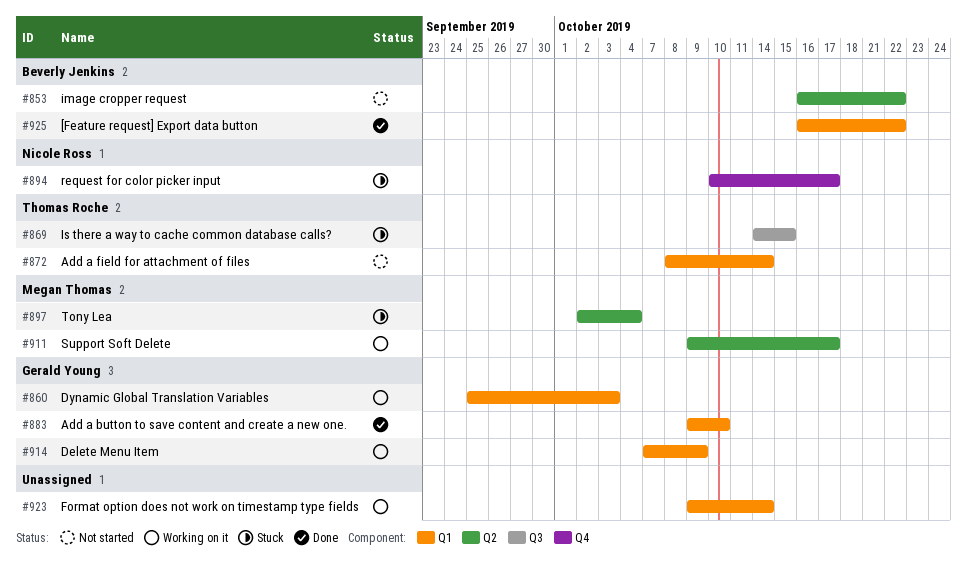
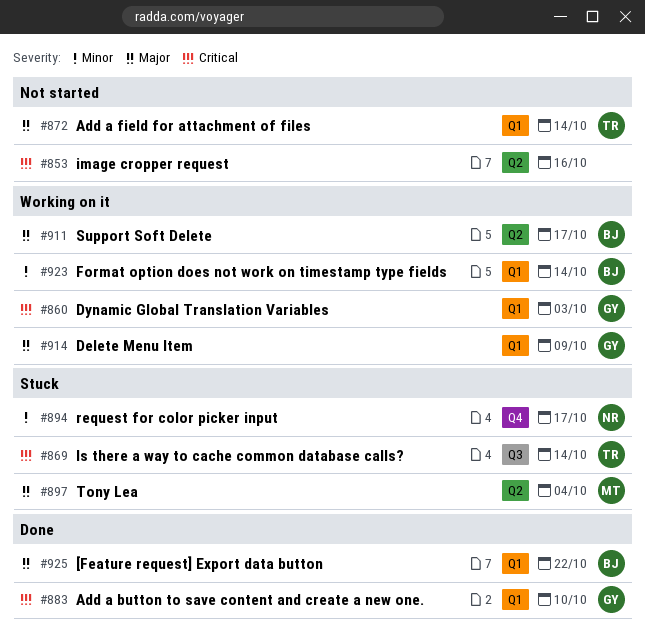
#853, owner: Beverly Jenkins -> none
#853, due: Oct 22 -> Oct 16
#869, due: Oct 15 -> Oct 14
#911, owner: Megan Thomas -> Beverly Jenkins
#923, owner: none -> Beverly Jenkins

